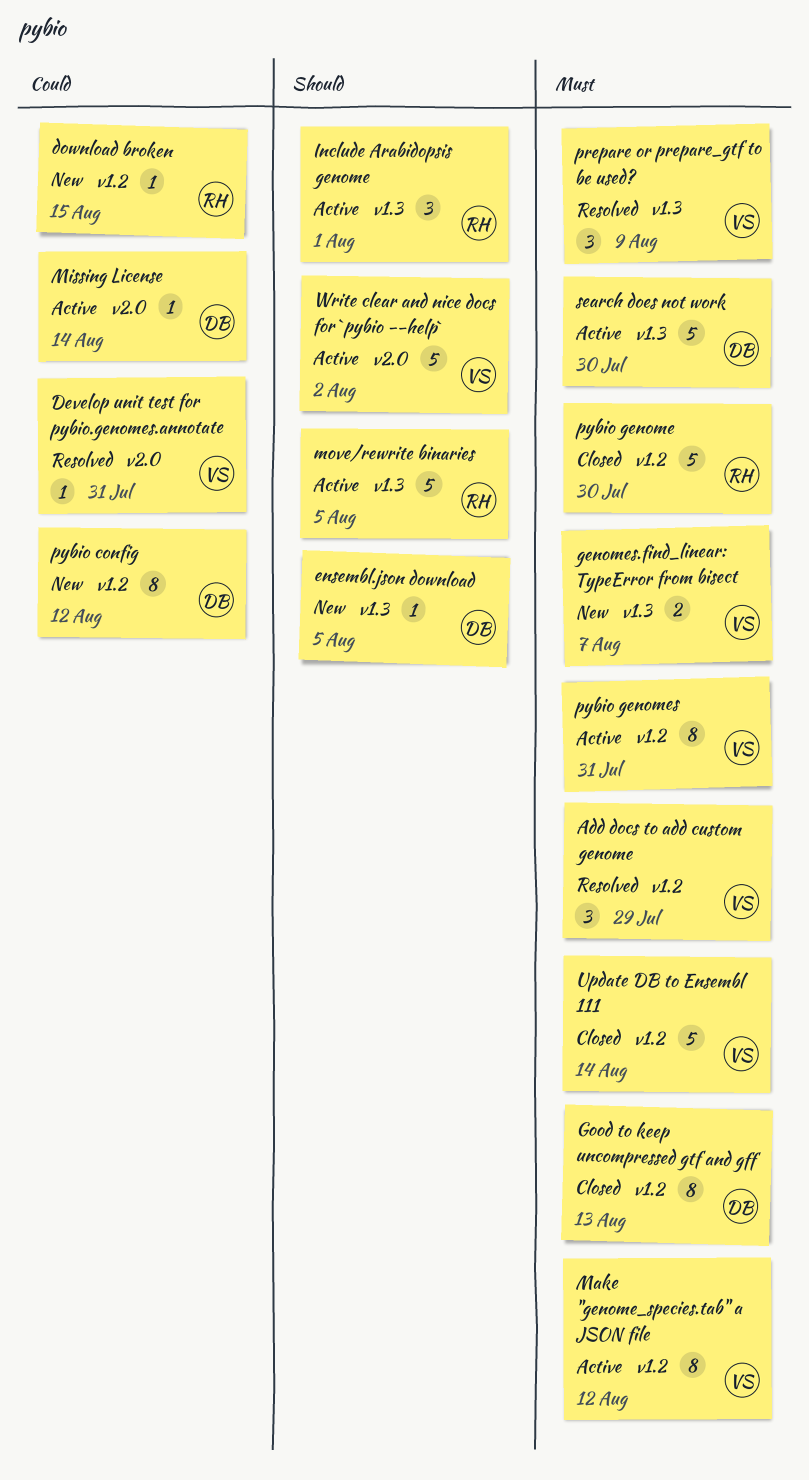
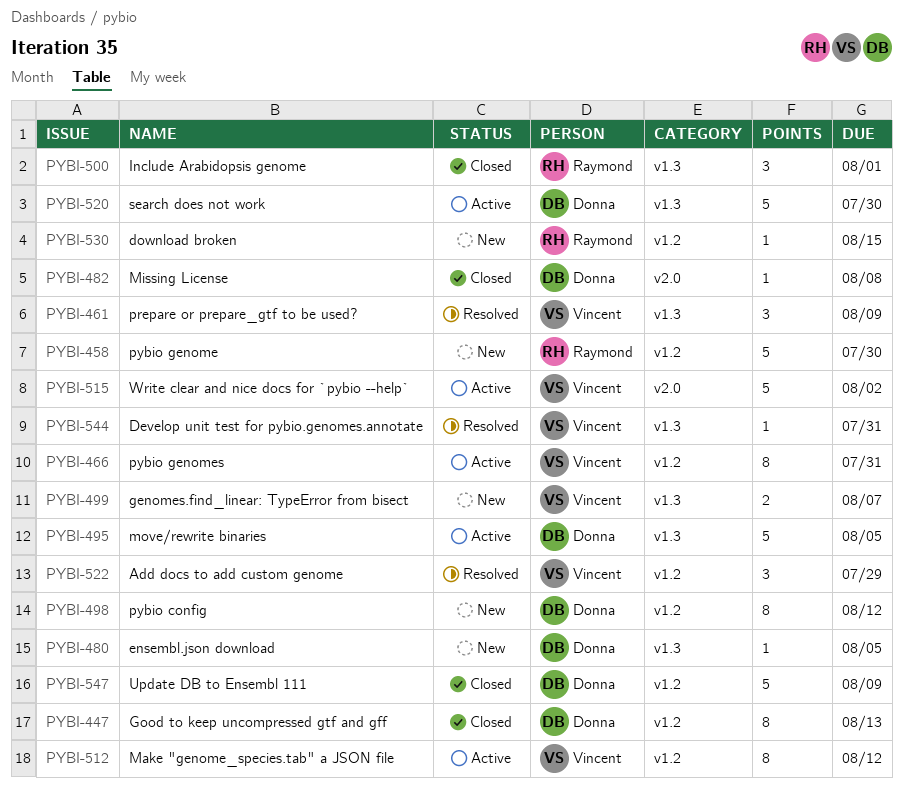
Develop unit test for pybio.genomes.annotate, label: v2.0 -> v1.3
Include Arabidopsis genome, status: Active -> Closed
Missing License, status: Active -> Closed
Missing License, due: Aug 14 -> Aug 8
move/rewrite binaries, owner: Raymond -> Donna
pybio genome, status: Closed -> New
Update DB to Ensembl 111, owner: Vincent -> Donna
Update DB to Ensembl 111, due: Aug 14 -> Aug 9

